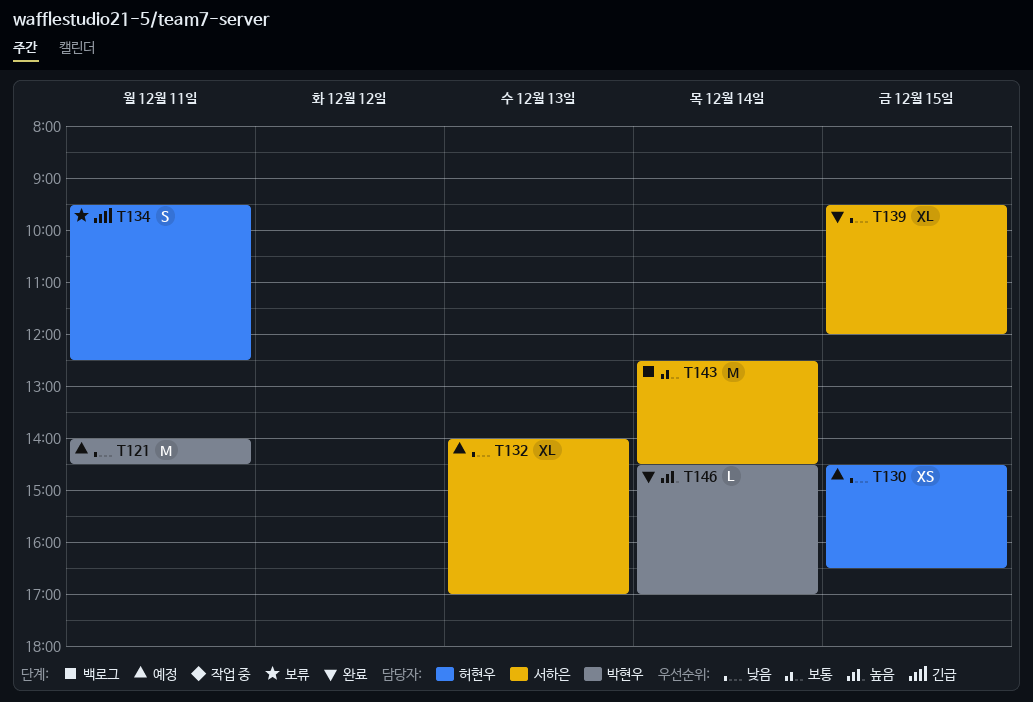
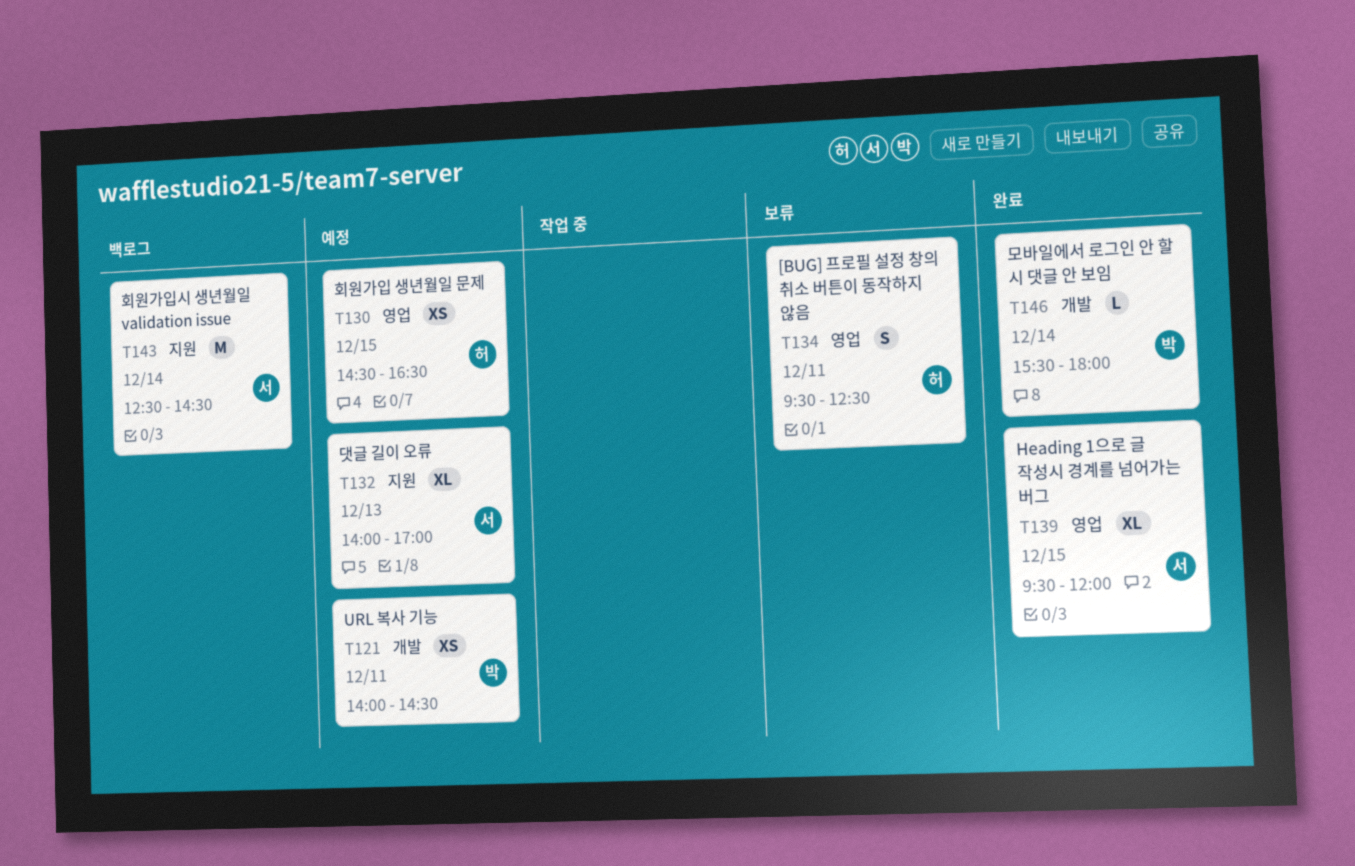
T121, estimate: M -> XS
T146, begins: 14:30 -> 15:30
T146, ends: 17:00 -> 18:00

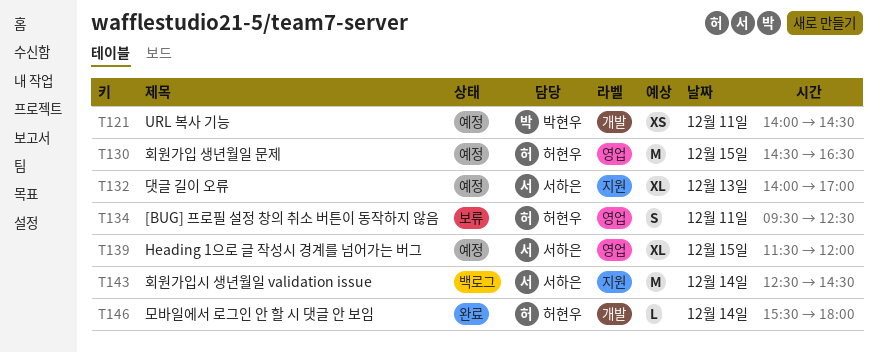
T130, estimate: XS -> M
T139, status: 완료 -> 예정
T139, begins: 09:30 -> 11:30
T146, owner: 박현우 -> 허현우

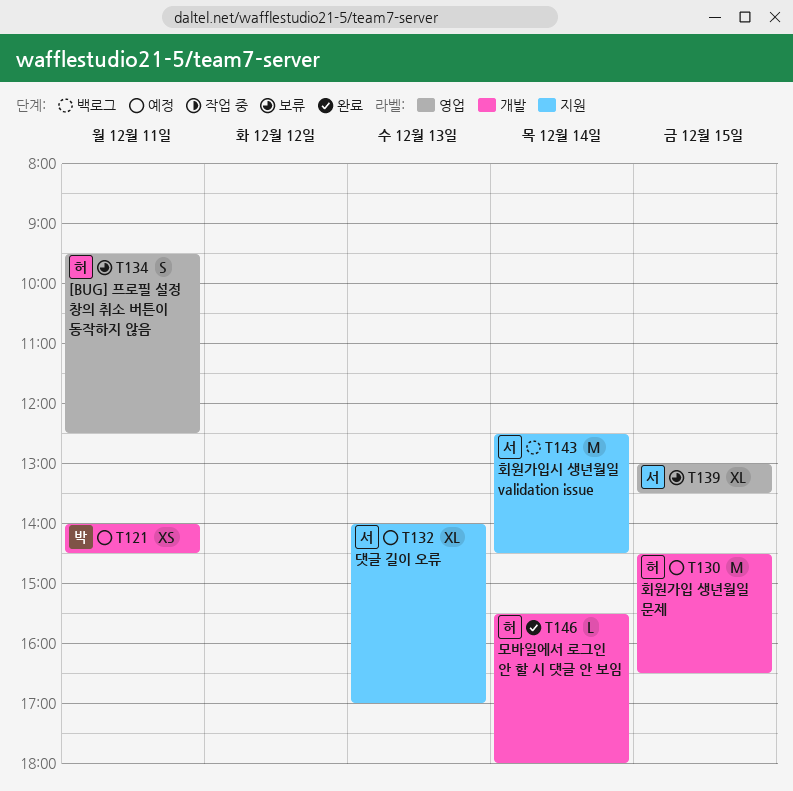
T130, label: 영업 -> 개발
T139, status: 예정 -> 보류
T139, begins: 11:30 -> 13:00
T139, ends: 12:00 -> 13:30

